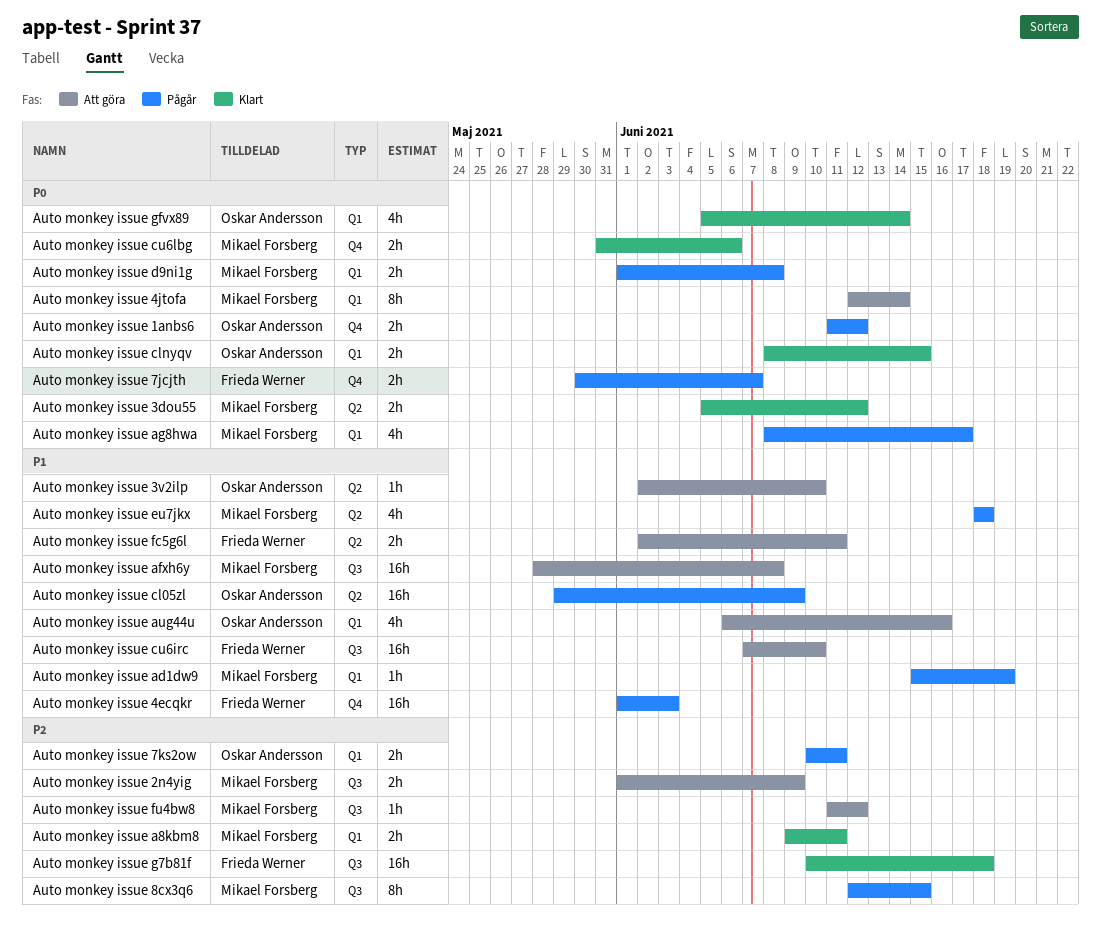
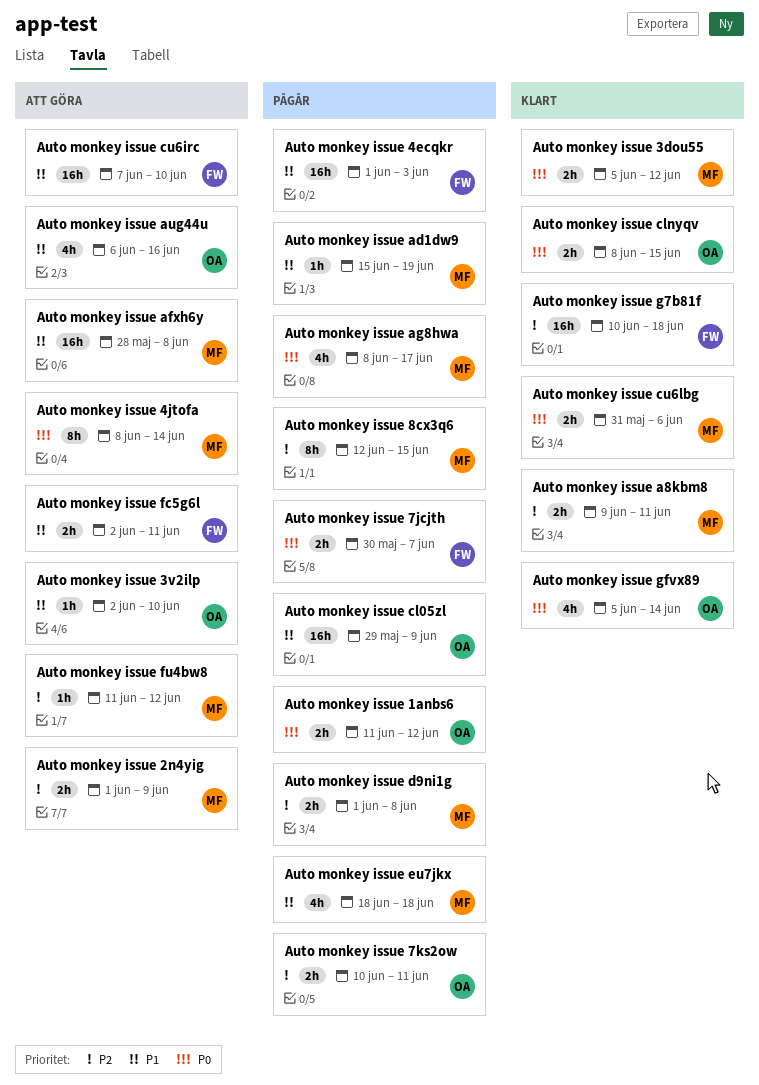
Auto monkey issue 4jtofa, start: Jun 12 -> Jun 8
Auto monkey issue d9ni1g, priority: P0 -> P2

